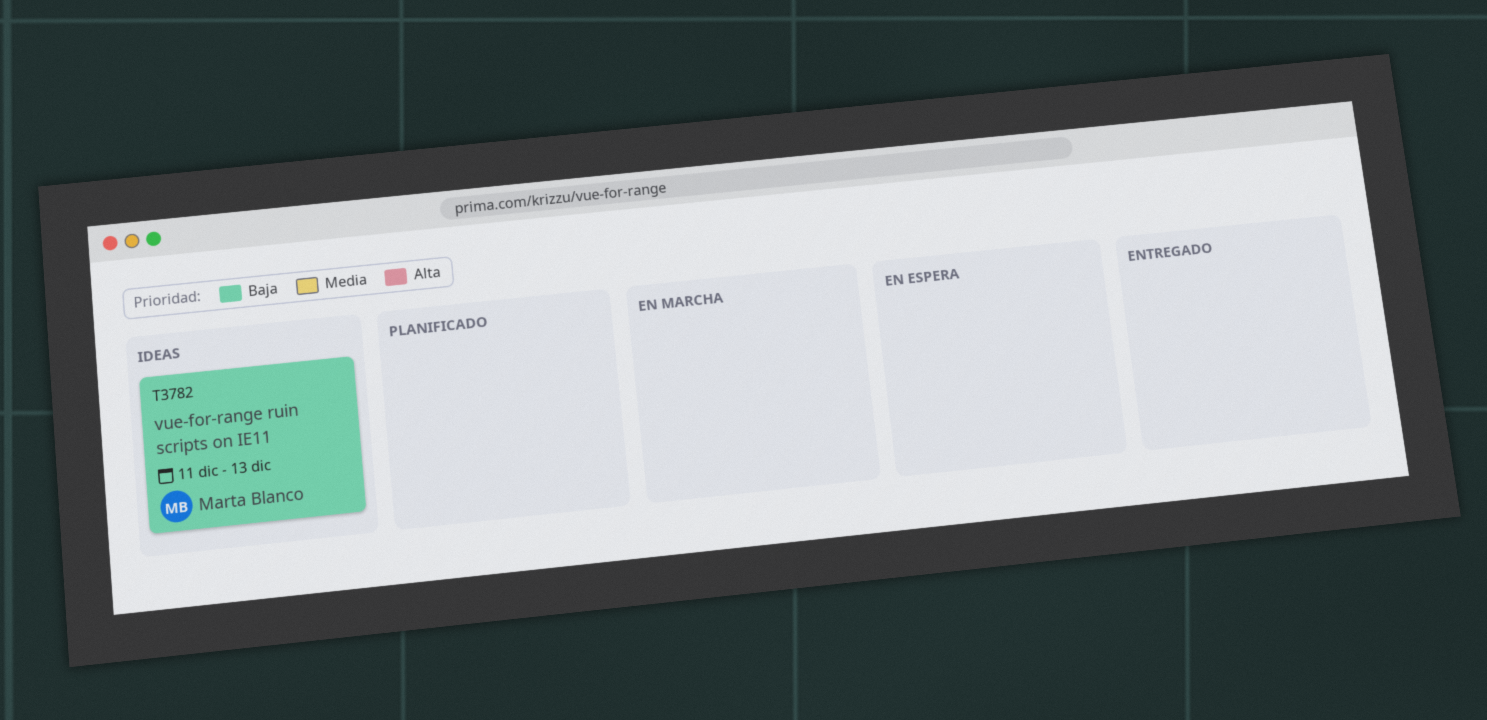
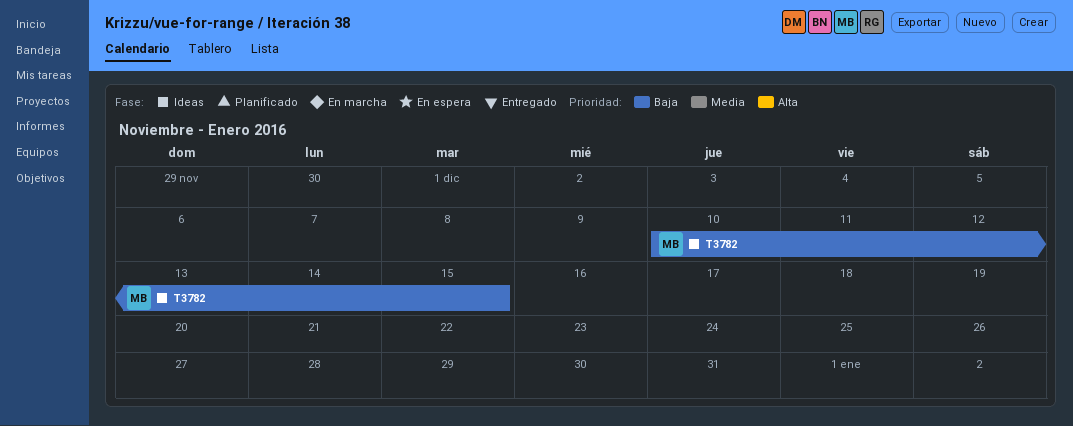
T3782, start: Dec 11 -> Dec 10
T3782, due: Dec 13 -> Dec 15

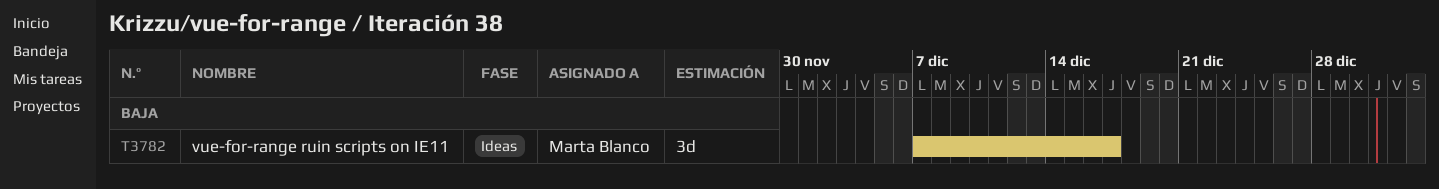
T3782, start: Dec 10 -> Dec 7
T3782, due: Dec 15 -> Dec 17

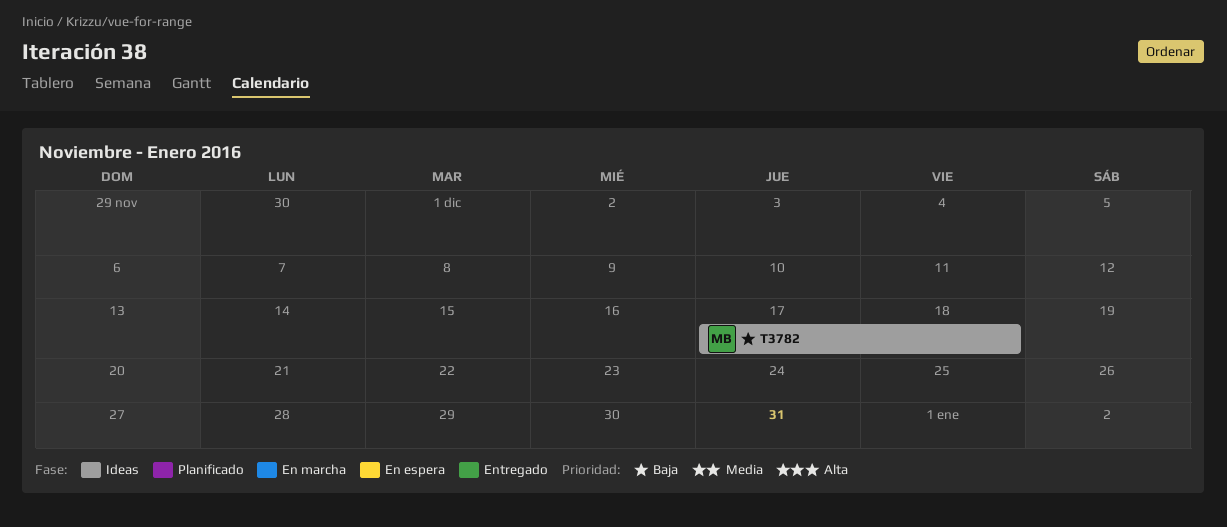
T3782, start: Dec 7 -> Dec 17
T3782, due: Dec 17 -> Dec 18

